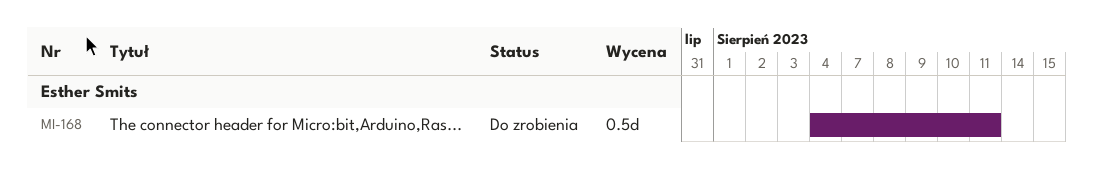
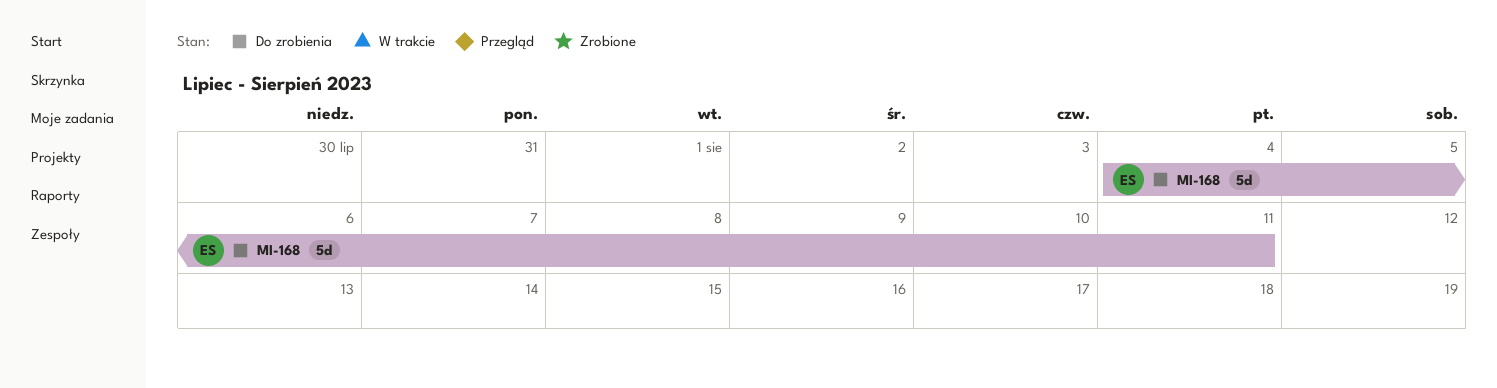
MI-168, estimate: 0.5d -> 5d

